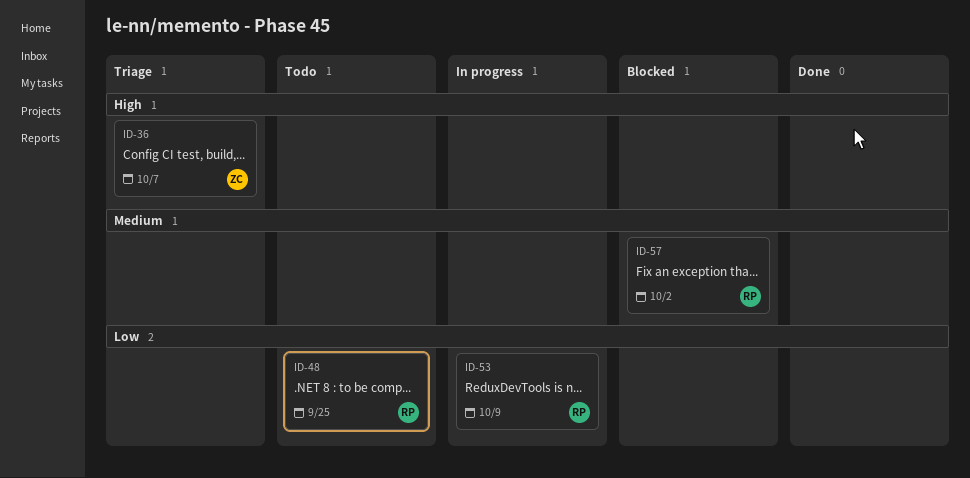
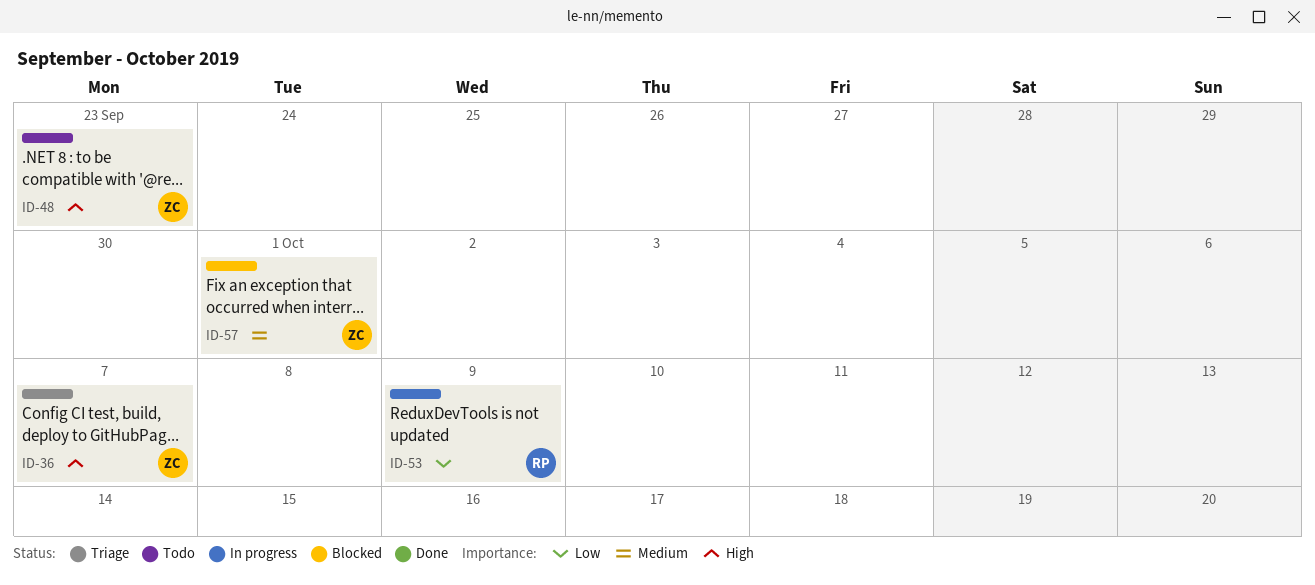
ID-48, owner: RP -> ZC
ID-48, priority: Low -> High
ID-48, due: Sep 25 -> Sep 23
ID-57, owner: RP -> ZC
ID-57, due: Oct 2 -> Oct 1

